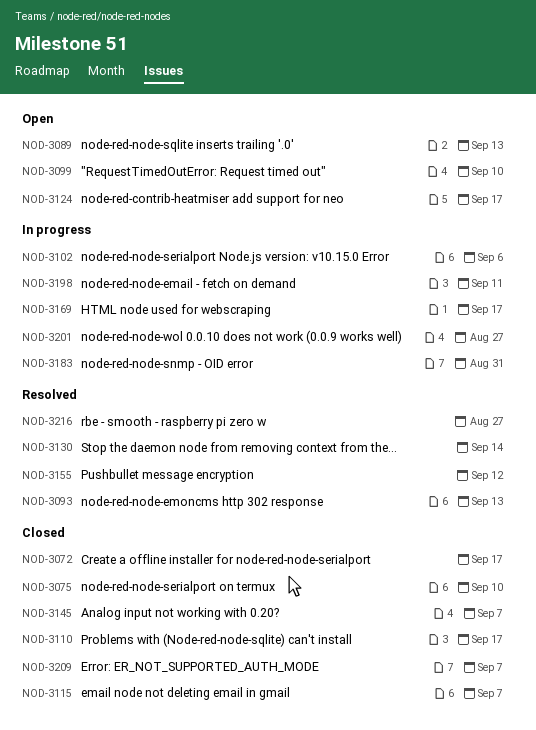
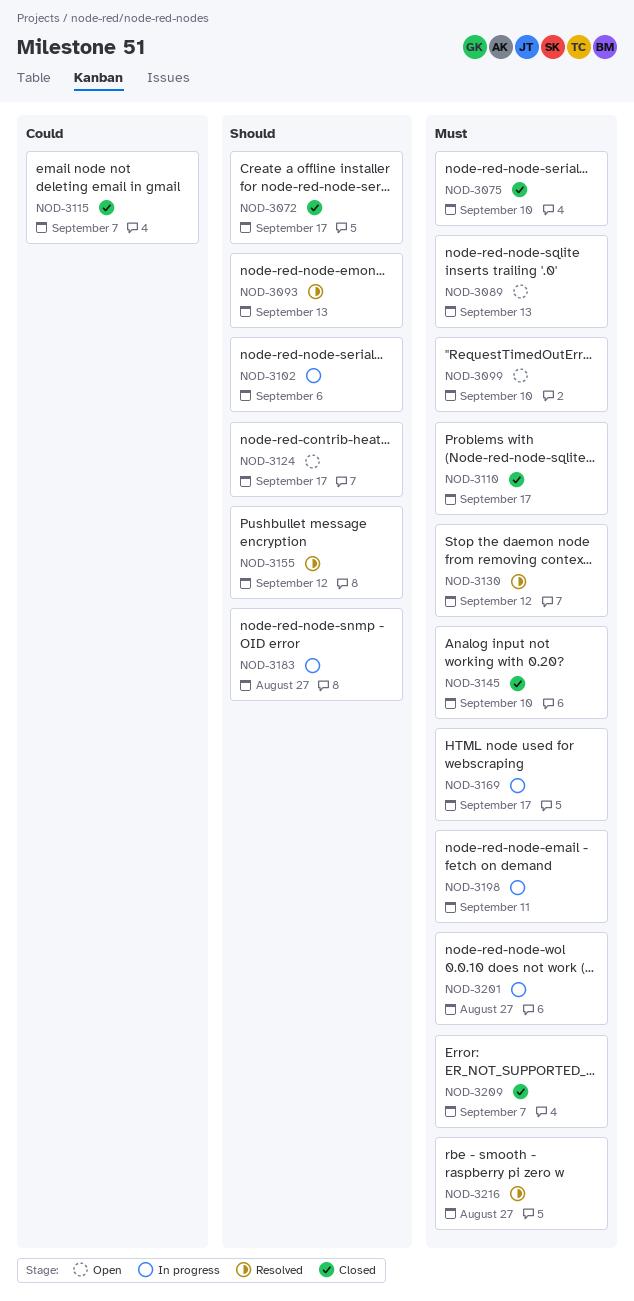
NOD-3130, due: Sep 14 -> Sep 12
NOD-3145, due: Sep 7 -> Sep 10
NOD-3183, due: Aug 31 -> Aug 27

